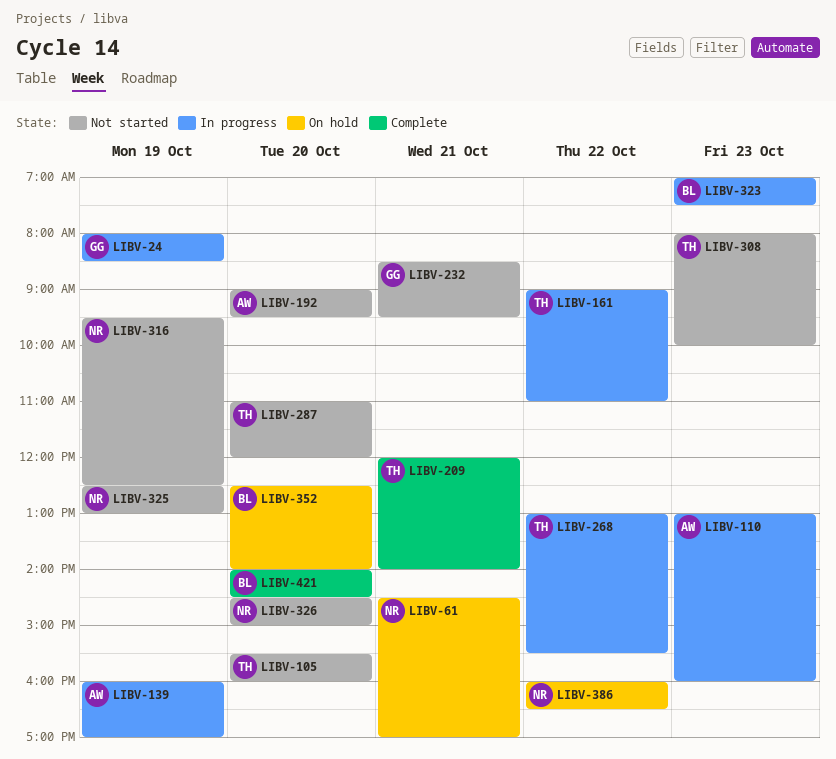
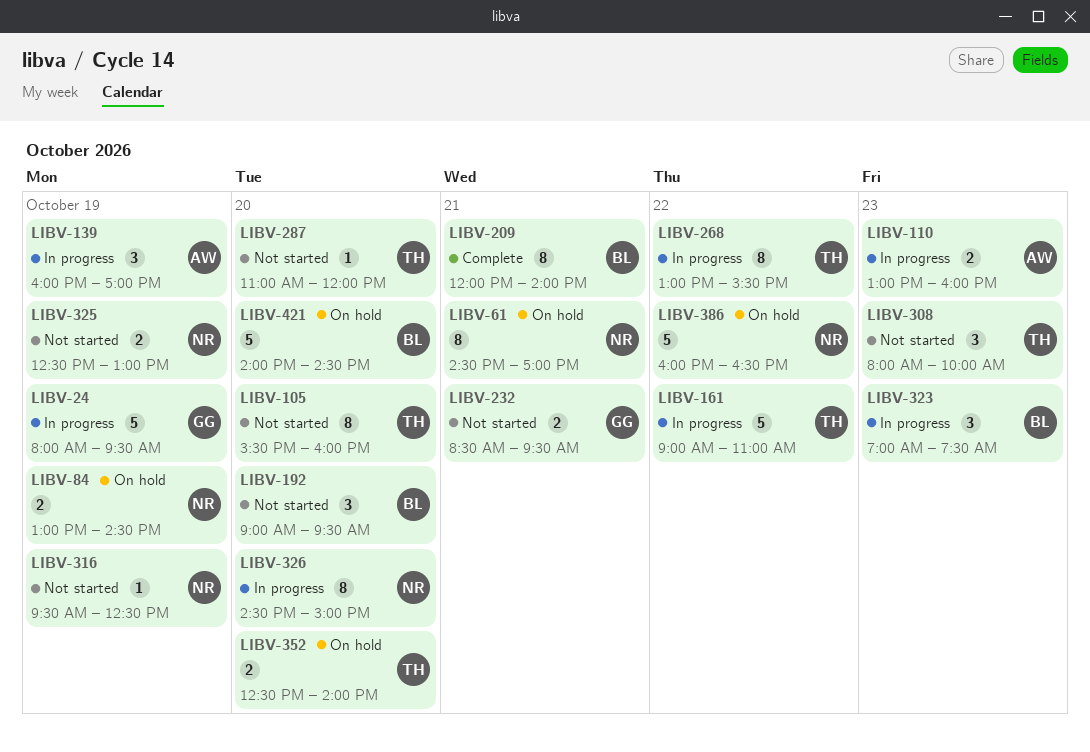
LIBV-24, ends: 08:30 -> 09:30
LIBV-84: none -> present
LIBV-192, owner: AW -> BL
LIBV-209, owner: TH -> BL
LIBV-326, status: Not started -> In progress
LIBV-352, owner: BL -> TH
LIBV-421, status: Complete -> On hold

